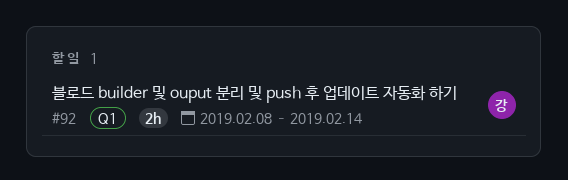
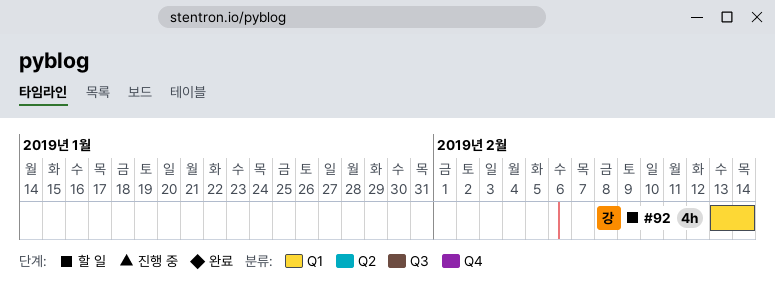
#92, estimate: 2h -> 4h
#92, start: Feb 8 -> Feb 13

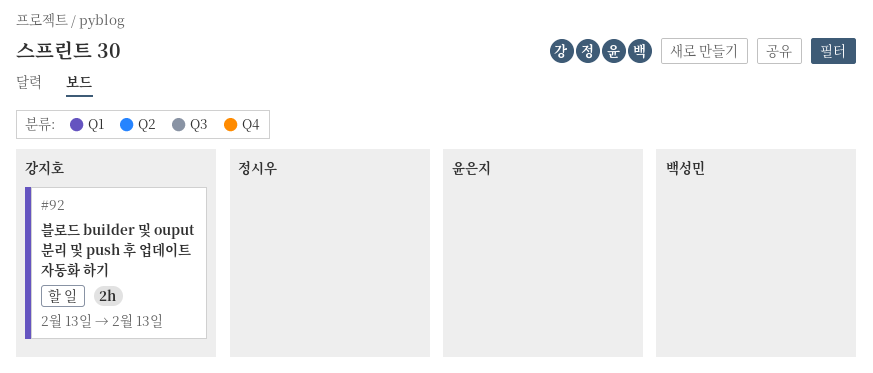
#92, estimate: 4h -> 2h
#92, due: Feb 14 -> Feb 13

